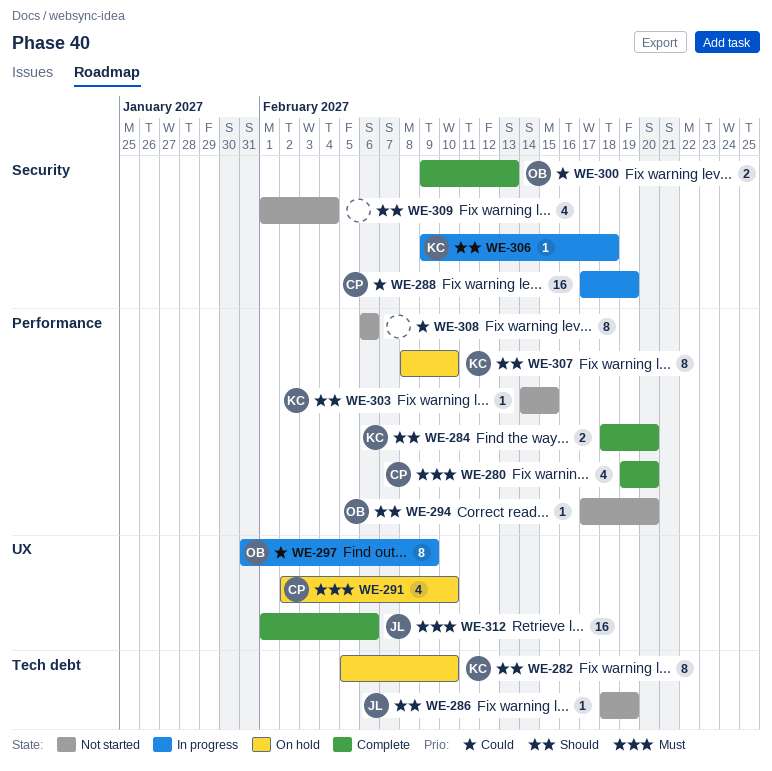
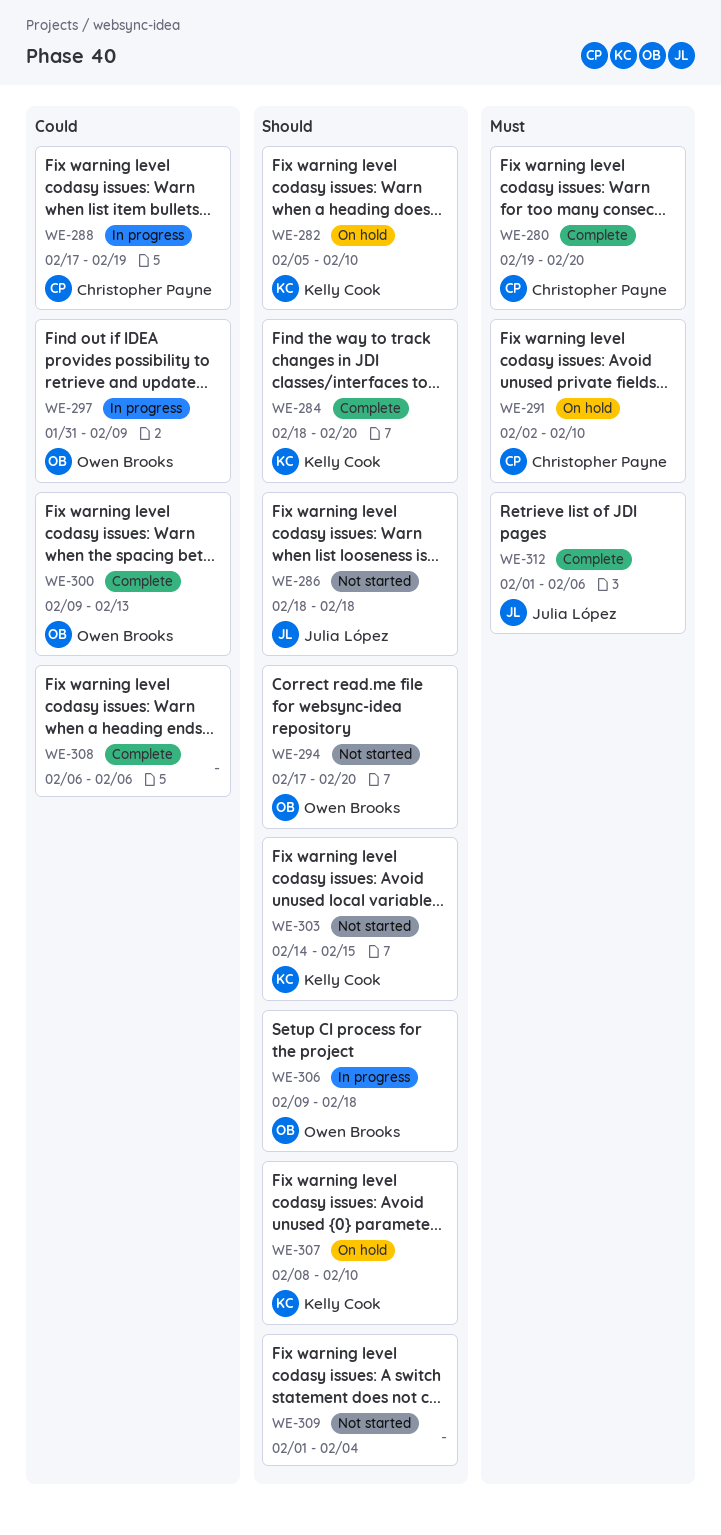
WE-286, due: Feb 19 -> Feb 18
WE-306, owner: Kelly Cook -> Owen Brooks
WE-308, status: Not started -> Complete

